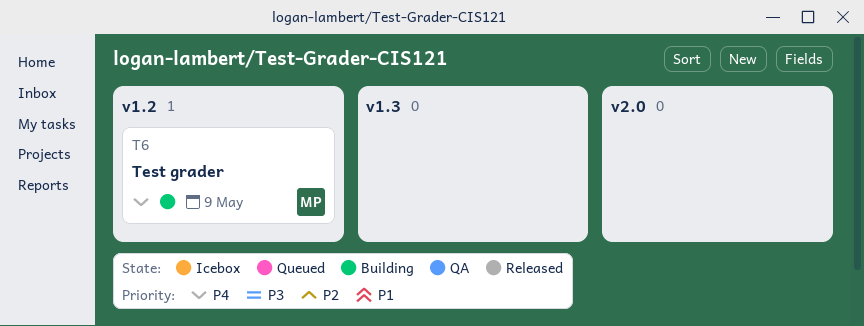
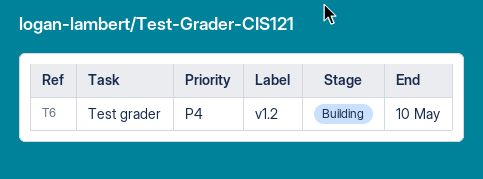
T6, due: May 9 -> May 10

